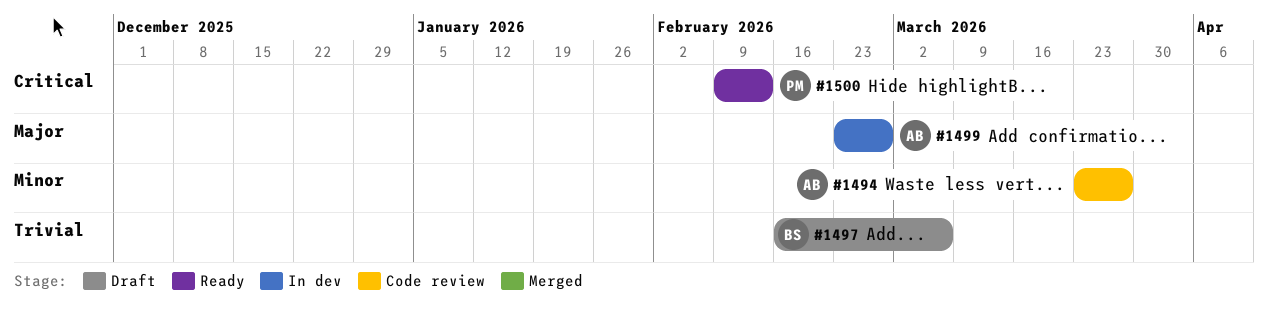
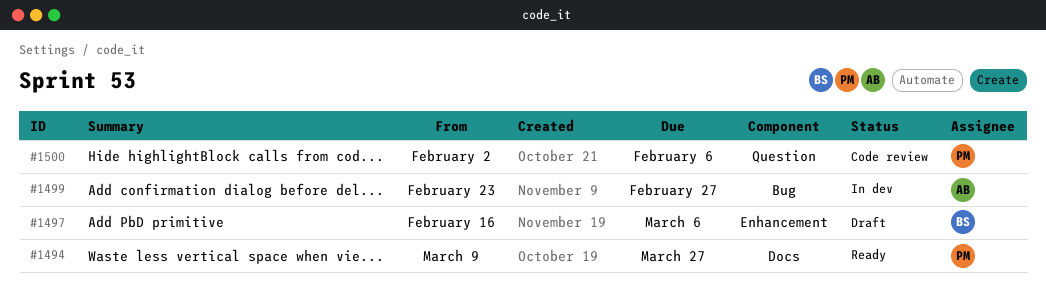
#1494, status: Code review -> Ready
#1494, owner: AB -> PM
#1494, start: Mar 23 -> Mar 9
#1500, status: Ready -> Code review
#1500, start: Feb 9 -> Feb 2
#1500, due: Feb 13 -> Feb 6

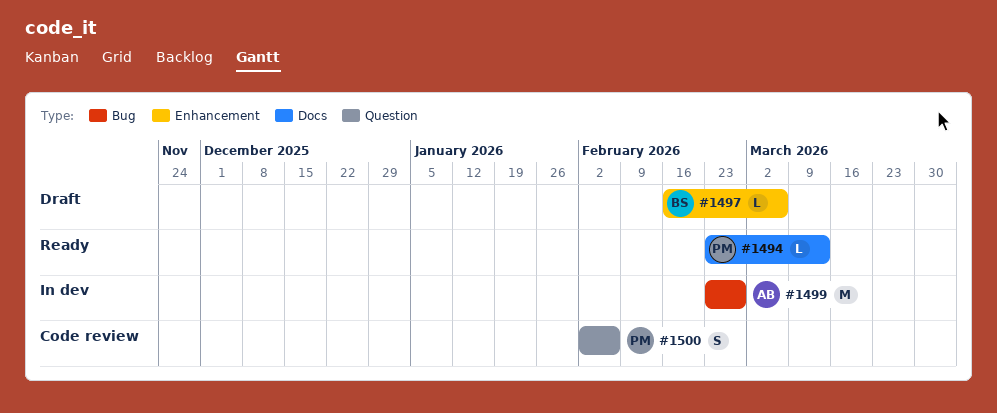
#1494, start: Mar 9 -> Feb 23
#1494, due: Mar 27 -> Mar 13

